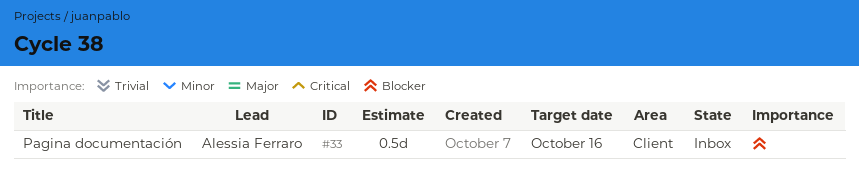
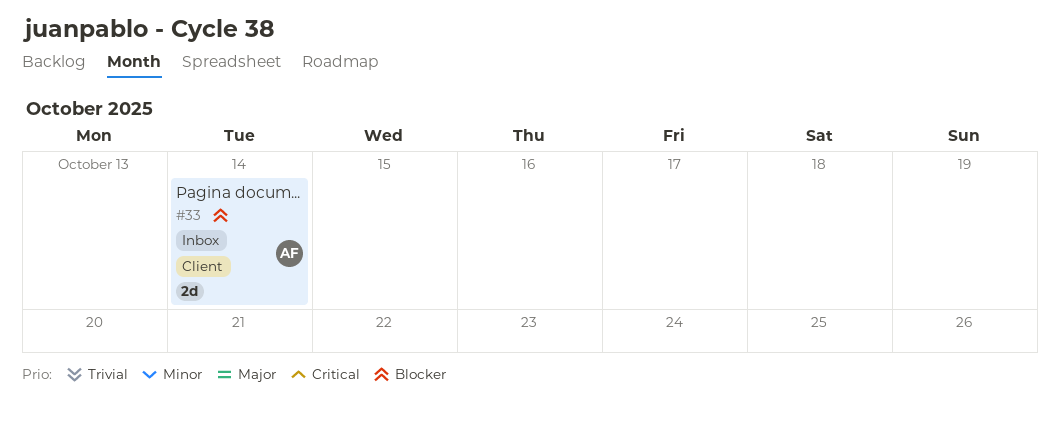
#33, estimate: 0.5d -> 2d
#33, due: Oct 16 -> Oct 14

